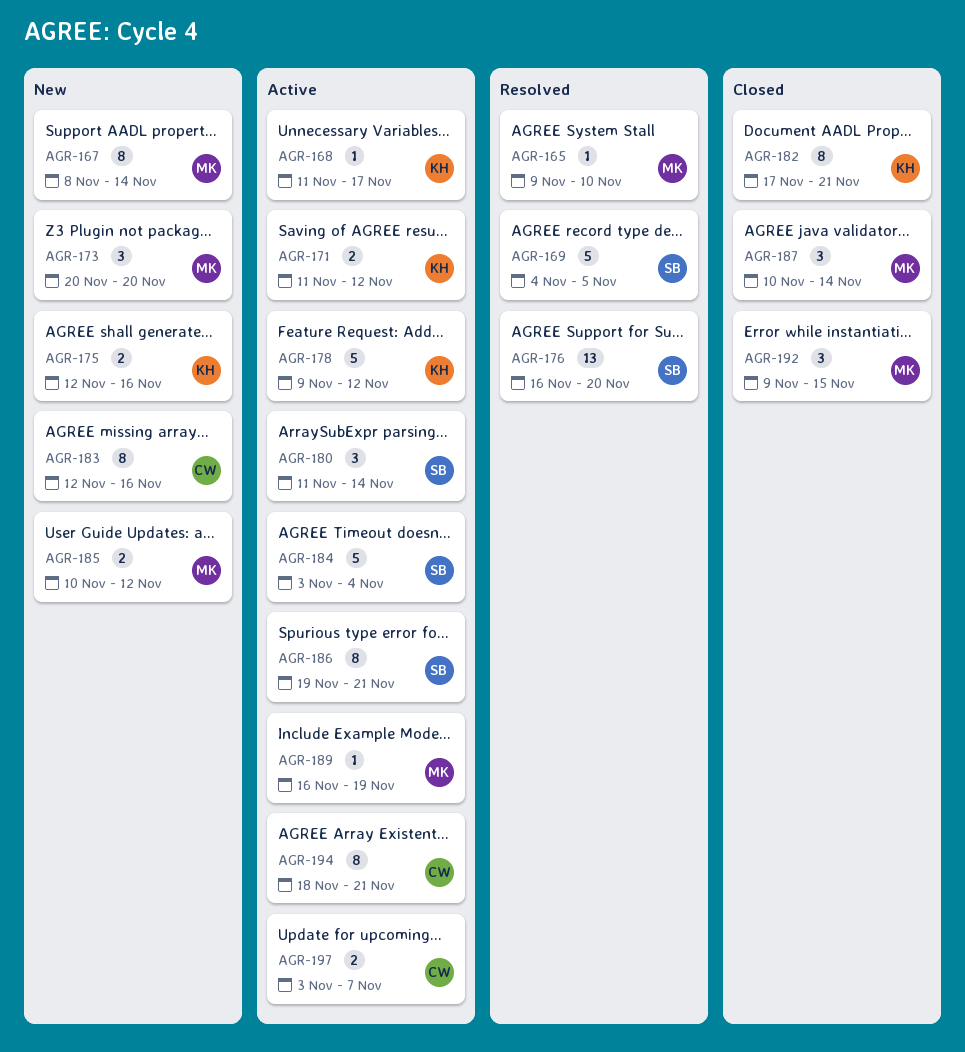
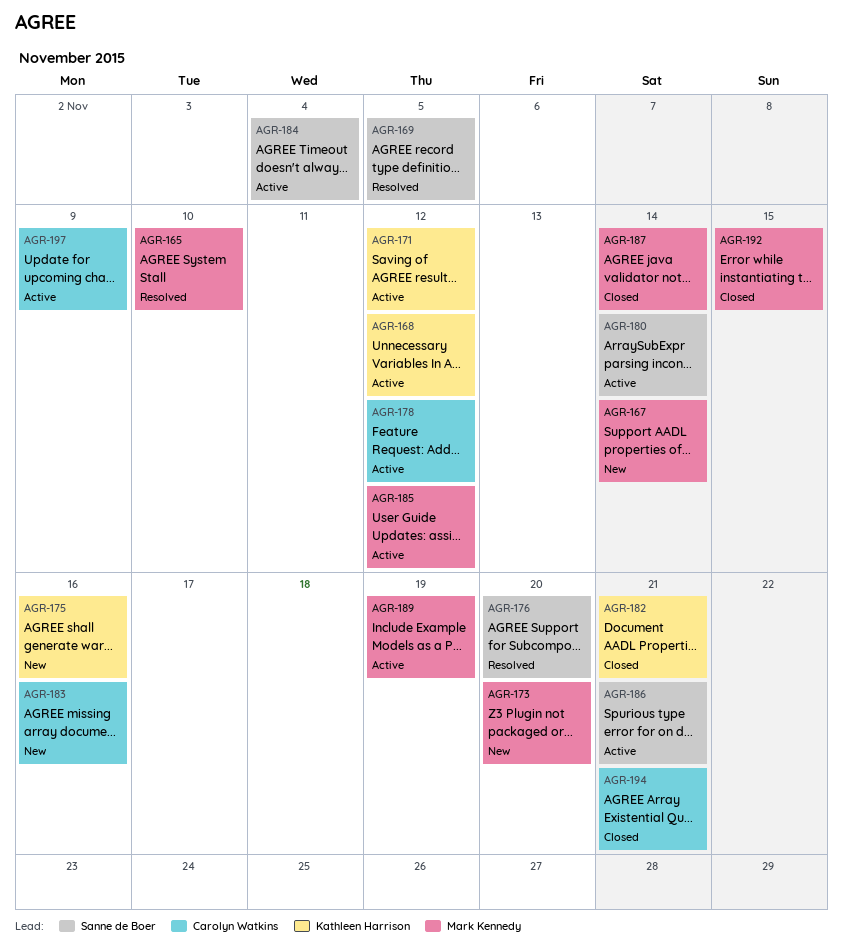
AGR-168, due: Nov 17 -> Nov 12
AGR-178, owner: Kathleen Harrison -> Carolyn Watkins
AGR-185, status: New -> Active
AGR-194, status: Active -> Closed
AGR-197, due: Nov 7 -> Nov 9

